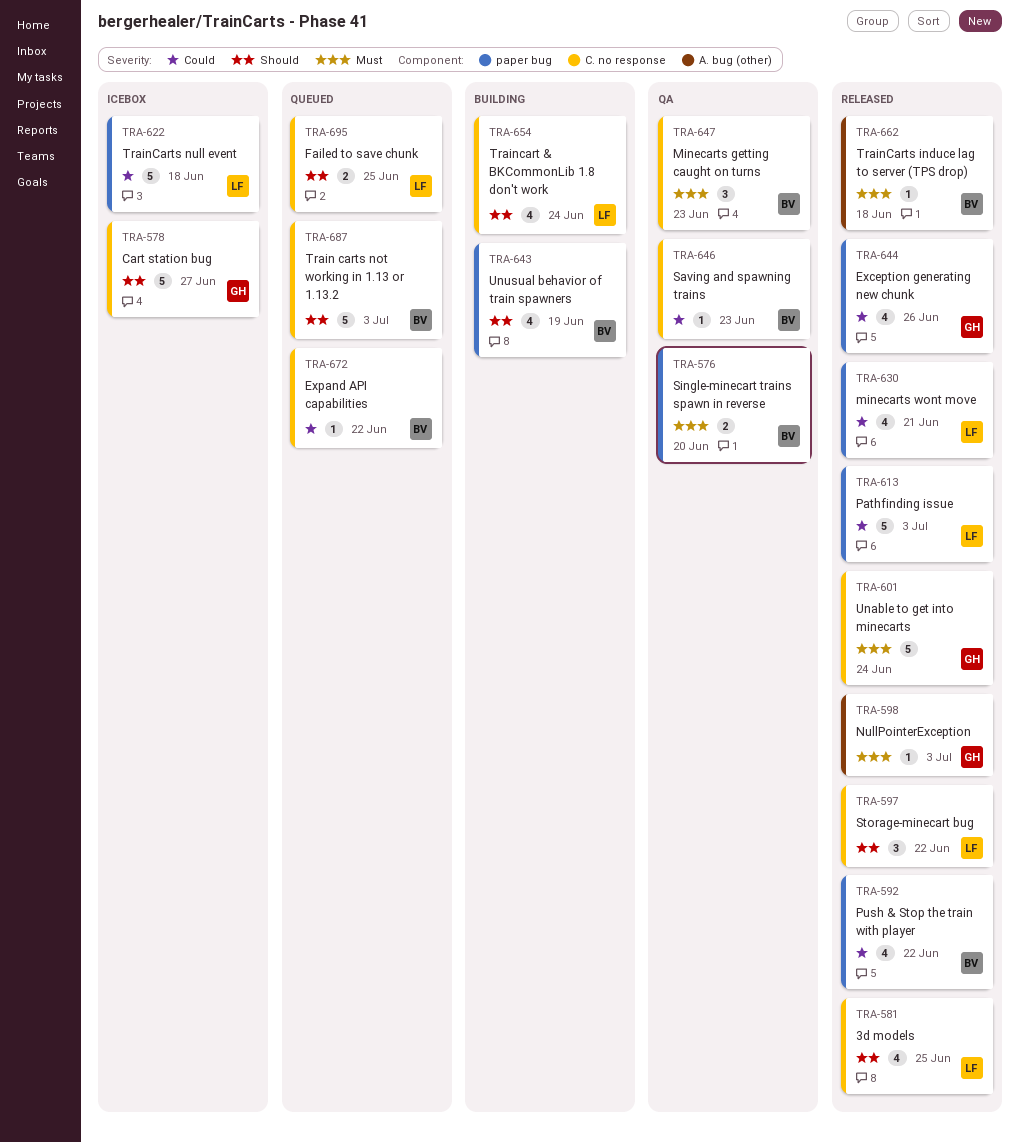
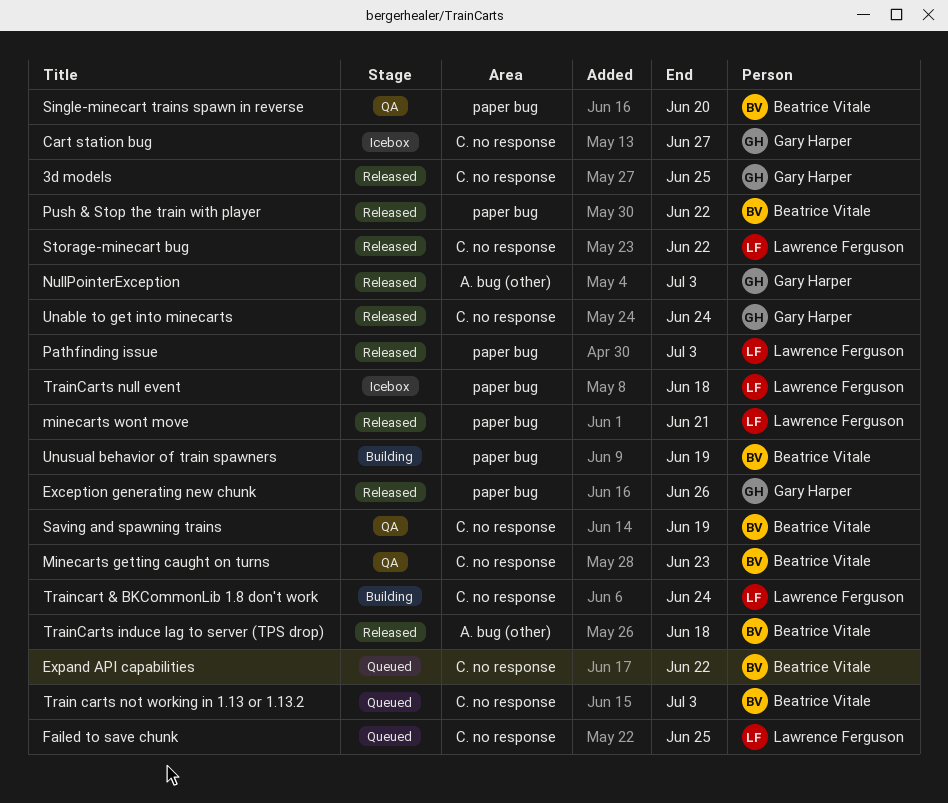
3d models, owner: Lawrence Ferguson -> Gary Harper
Saving and spawning trains, due: Jun 23 -> Jun 19

